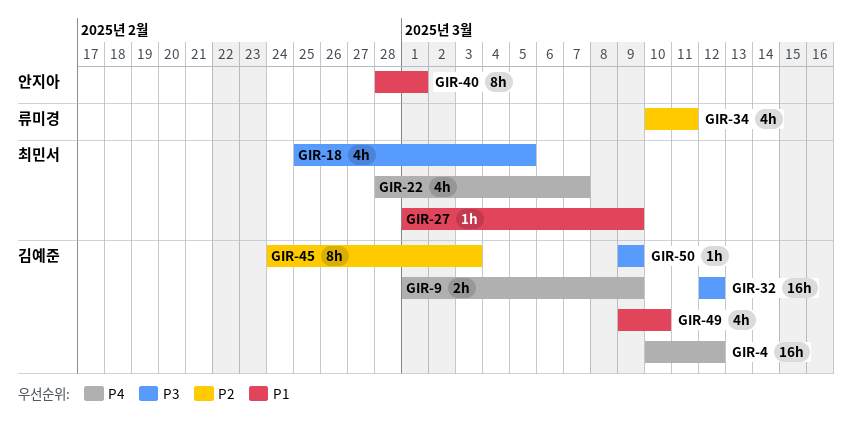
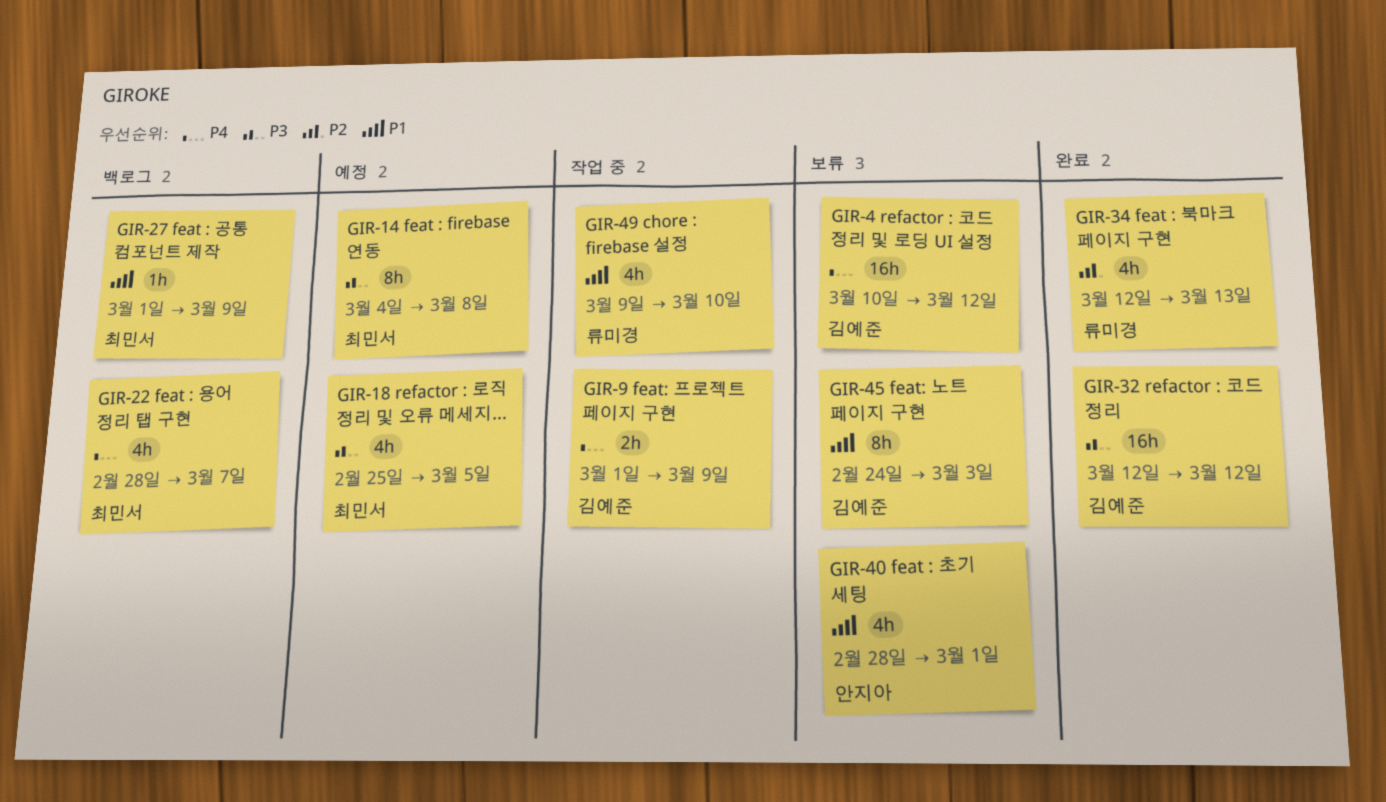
GIR-14: none -> present
GIR-34, start: Mar 10 -> Mar 12
GIR-34, due: Mar 11 -> Mar 13
GIR-40, estimate: 8h -> 4h
GIR-45, priority: P2 -> P1
GIR-49, owner: 김예준 -> 류미경
GIR-50: present -> none

